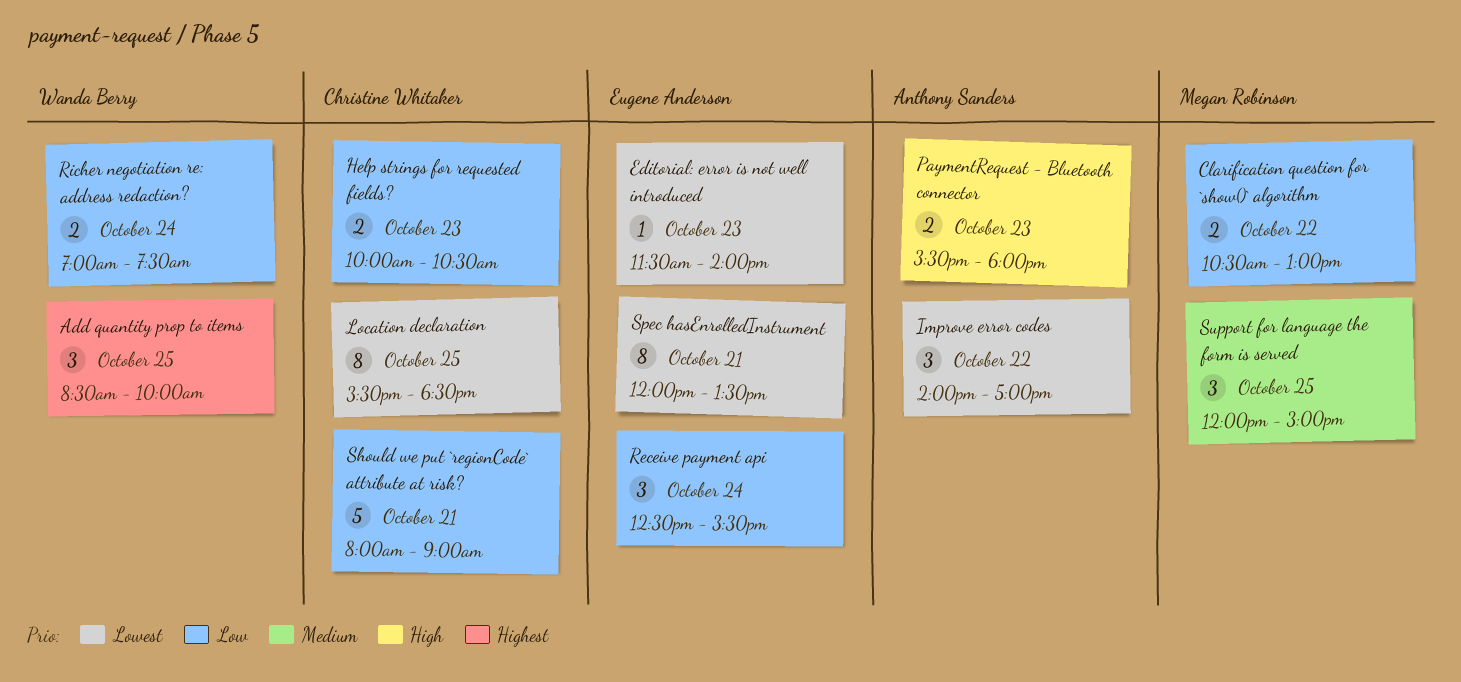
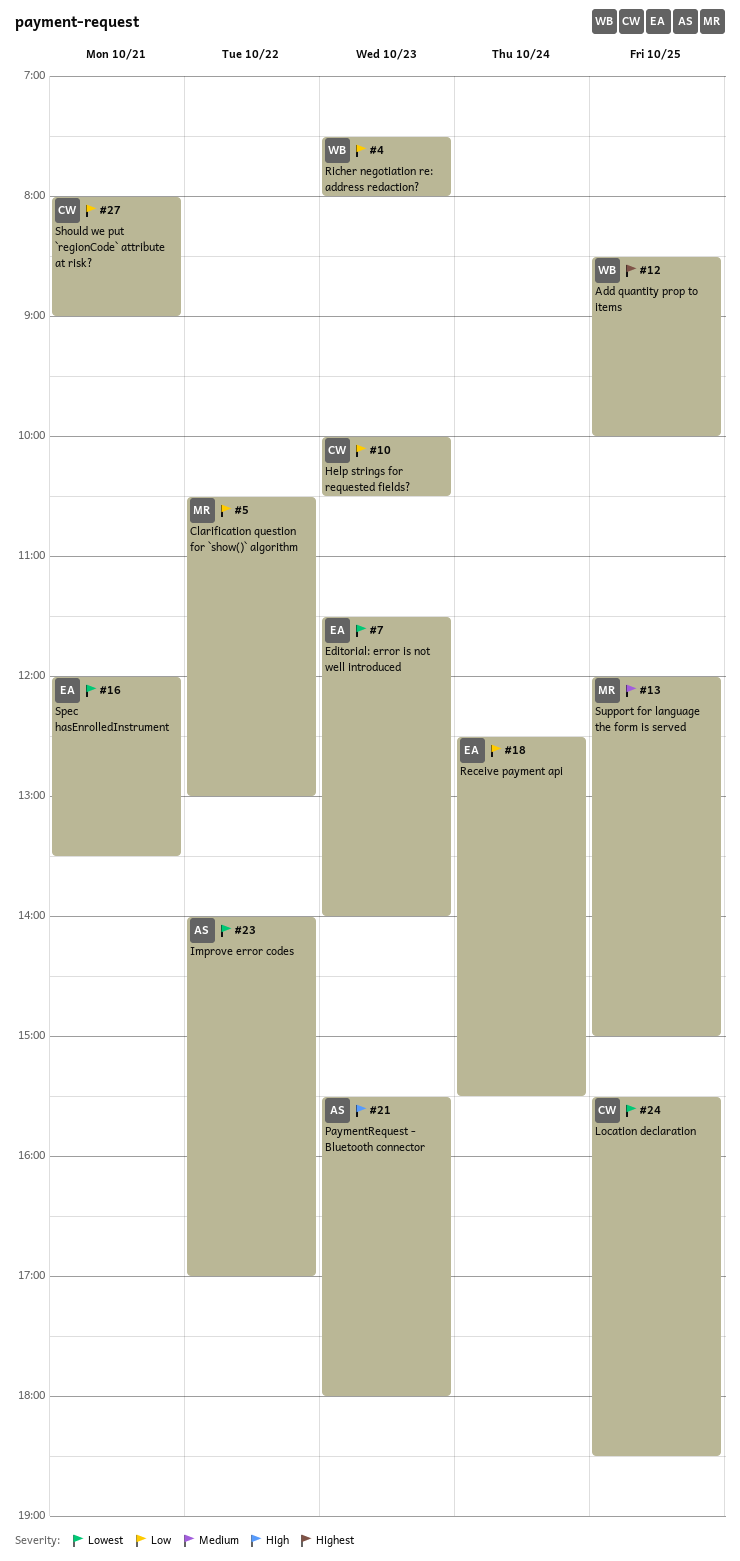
Richer negotiation re: address redaction?, day: Oct 24 -> Oct 23
Richer negotiation re: address redaction?, begins: 07:00 -> 07:30
Richer negotiation re: address redaction?, ends: 07:30 -> 08:00

